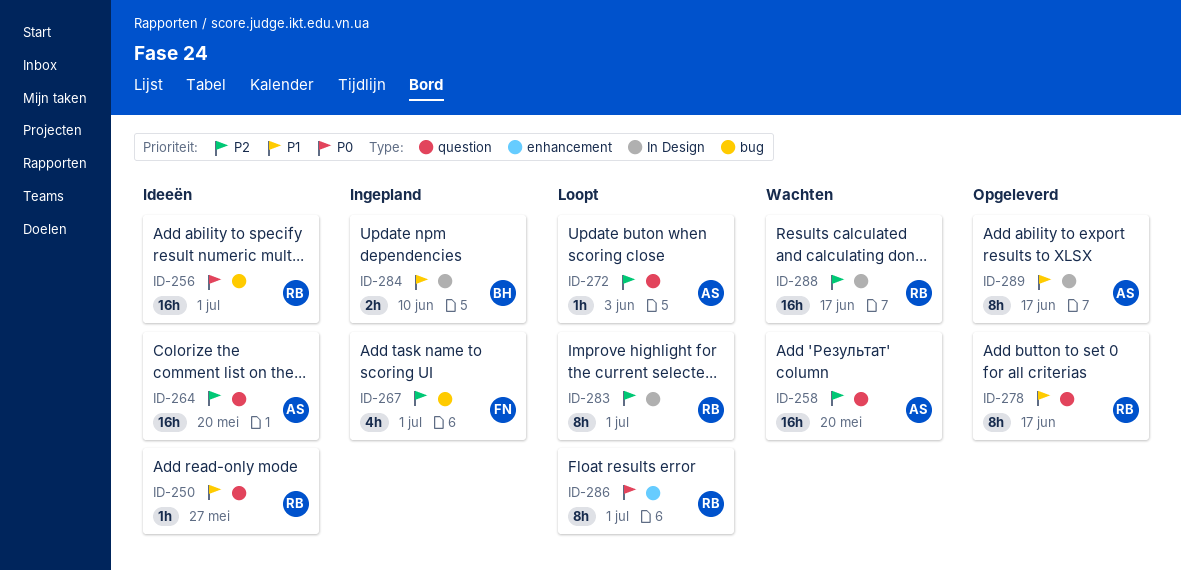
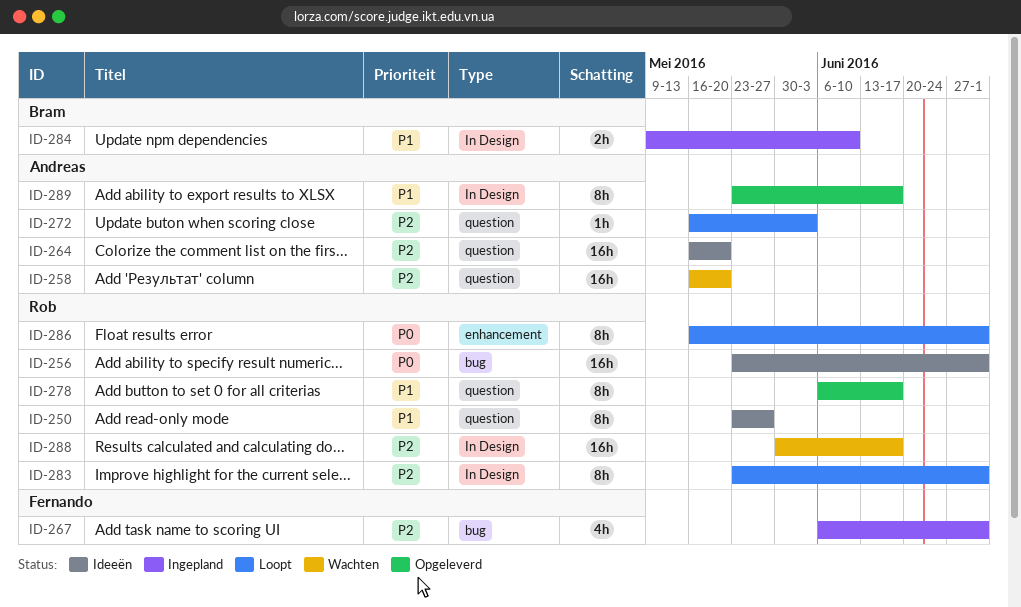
ID-250, estimate: 1h -> 8h

